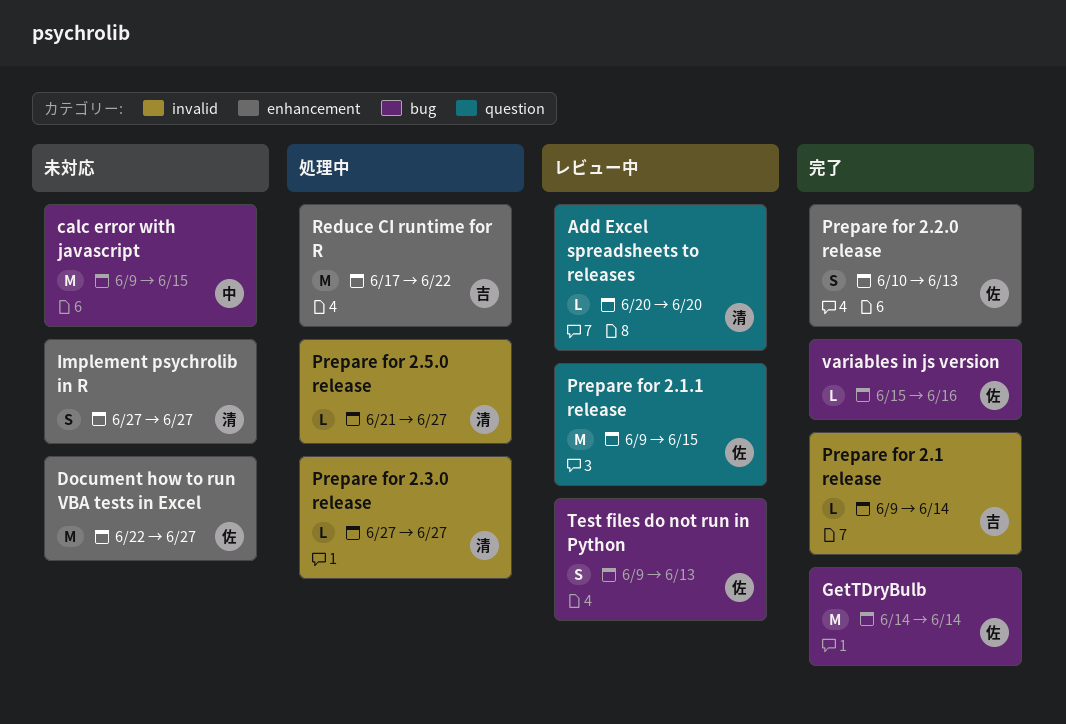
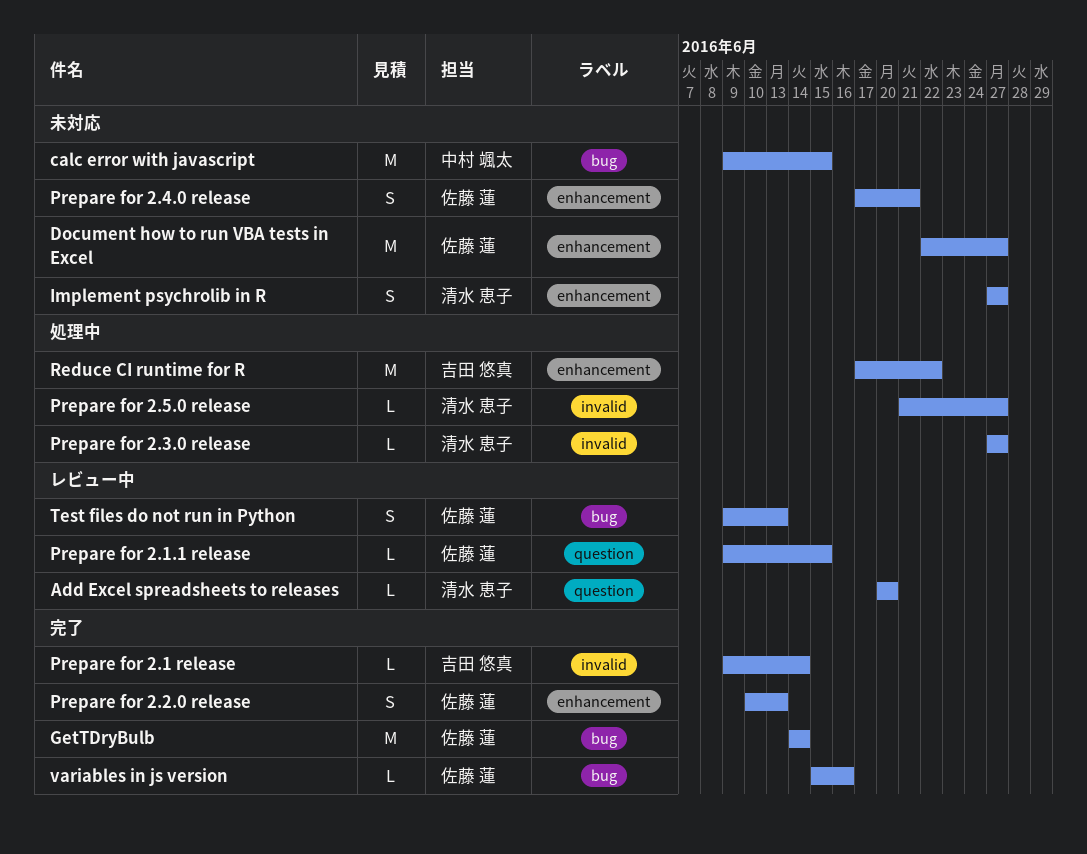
Prepare for 2.1.1 release, estimate: M -> L
Prepare for 2.4.0 release: none -> present

